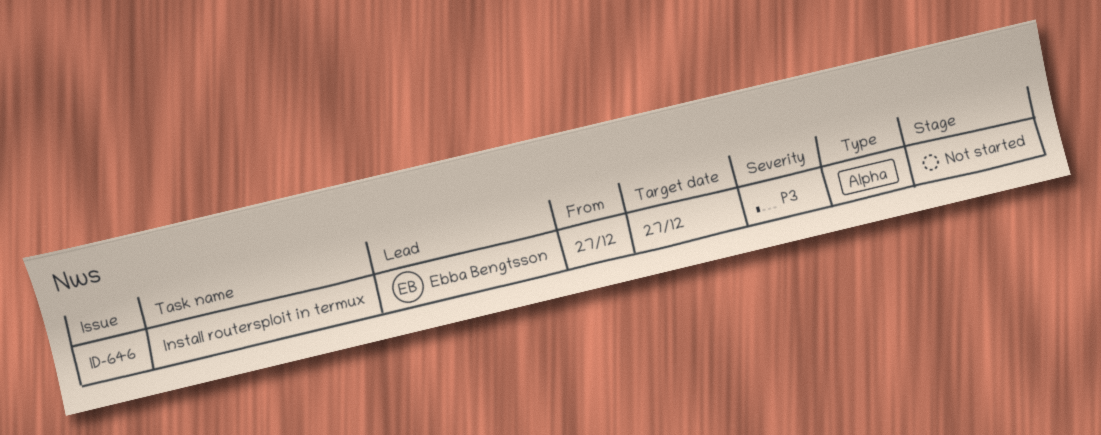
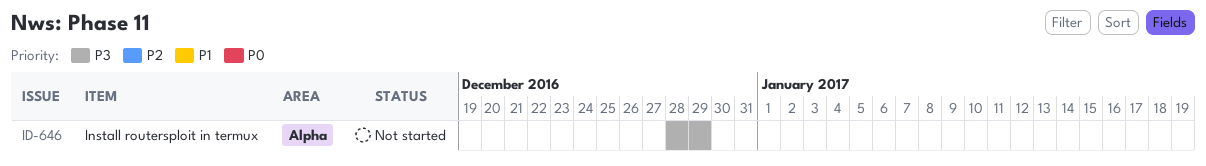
ID-646, start: Dec 27 -> Dec 28
ID-646, due: Dec 27 -> Dec 29

